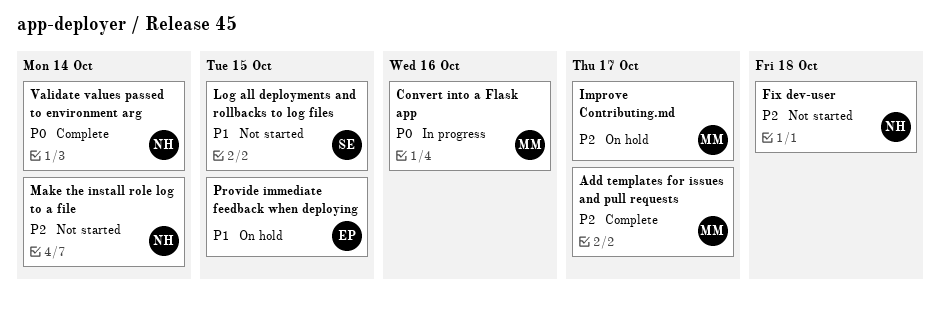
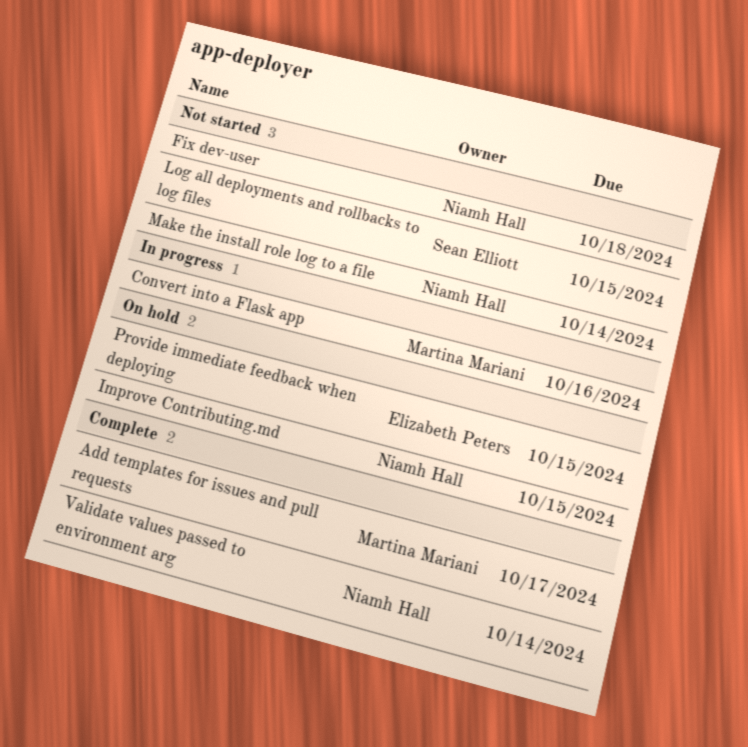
Improve Contributing.md, owner: Martina Mariani -> Niamh Hall
Improve Contributing.md, due: Oct 17 -> Oct 15

